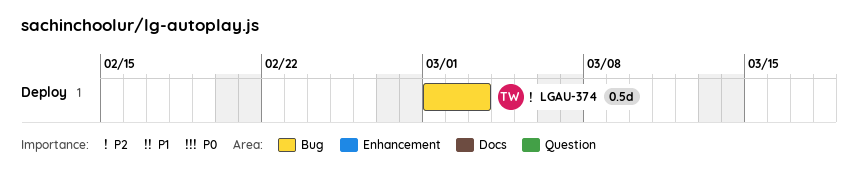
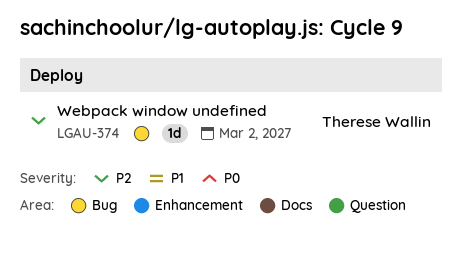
LGAU-374, estimate: 0.5d -> 1d
LGAU-374, due: Mar 3 -> Mar 2

